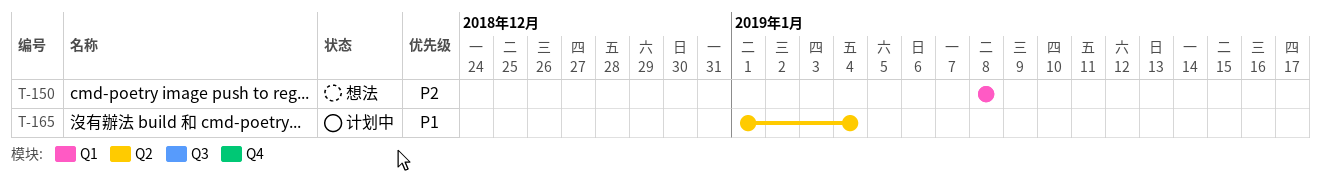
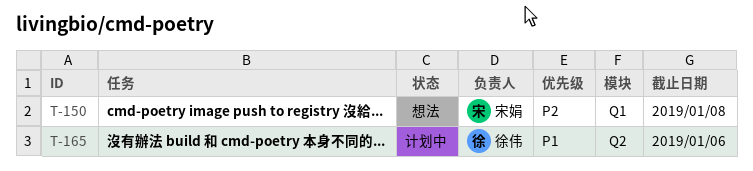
T-165, due: Jan 4 -> Jan 6

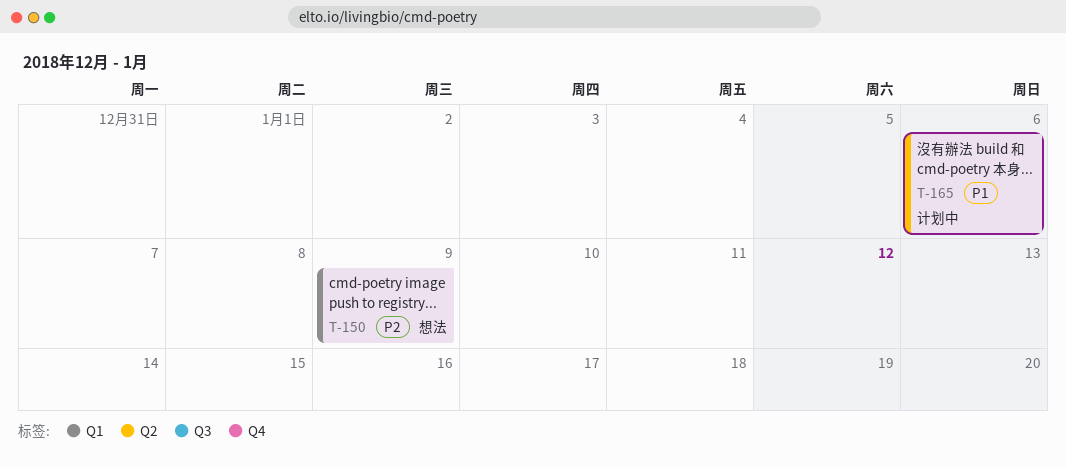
T-150, due: Jan 8 -> Jan 9

